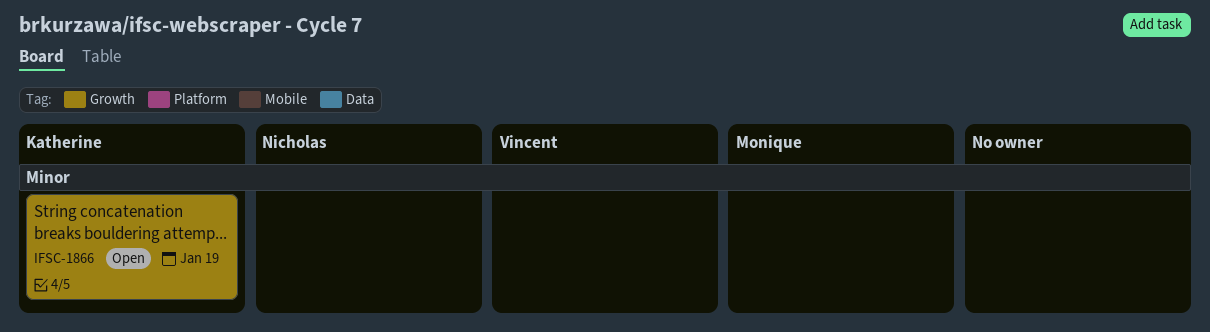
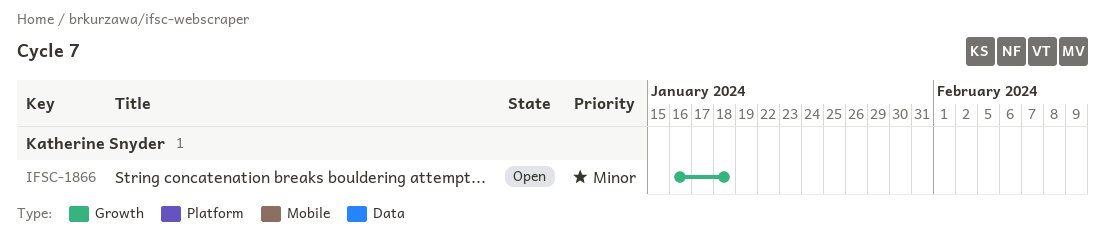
IFSC-1866, due: Jan 19 -> Jan 18

